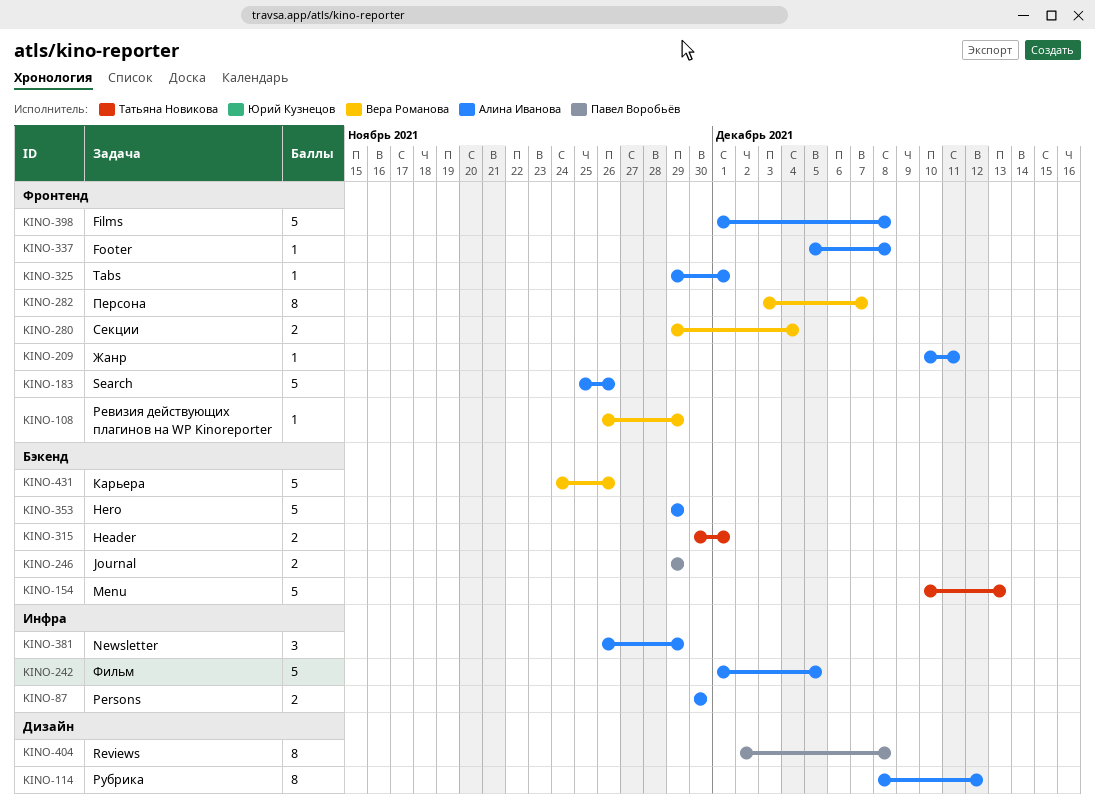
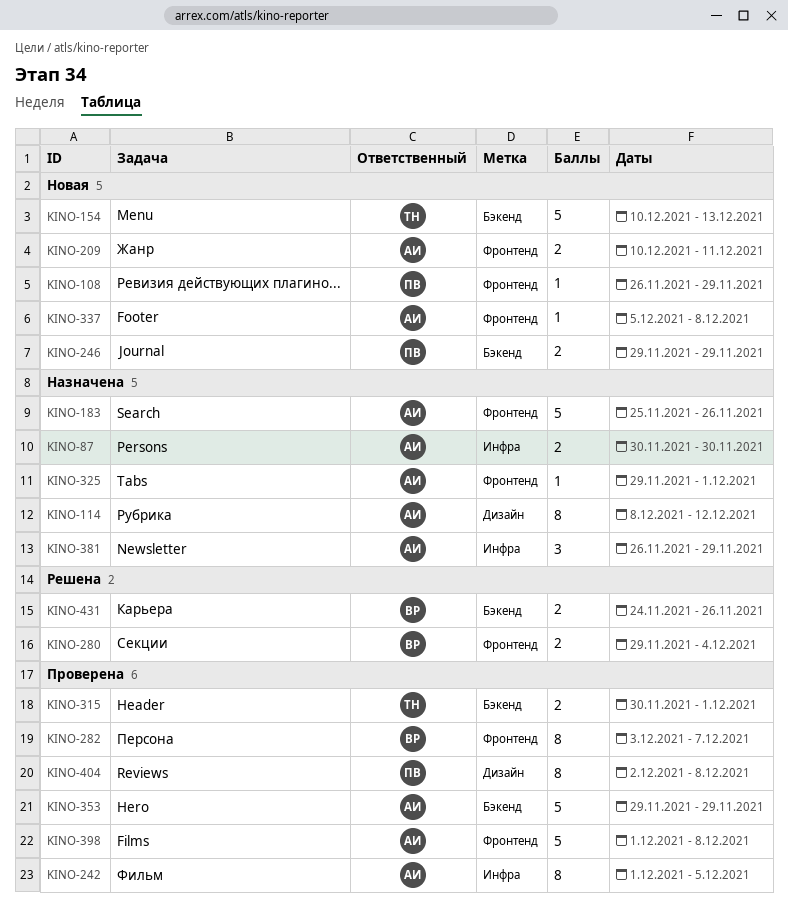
KINO-108, owner: Вера Романова -> Павел Воробьёв
KINO-209, estimate: 1 -> 2
KINO-242, estimate: 5 -> 8
KINO-431, estimate: 5 -> 2

